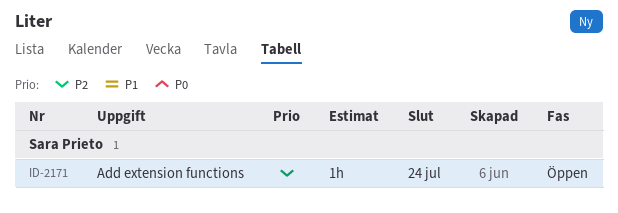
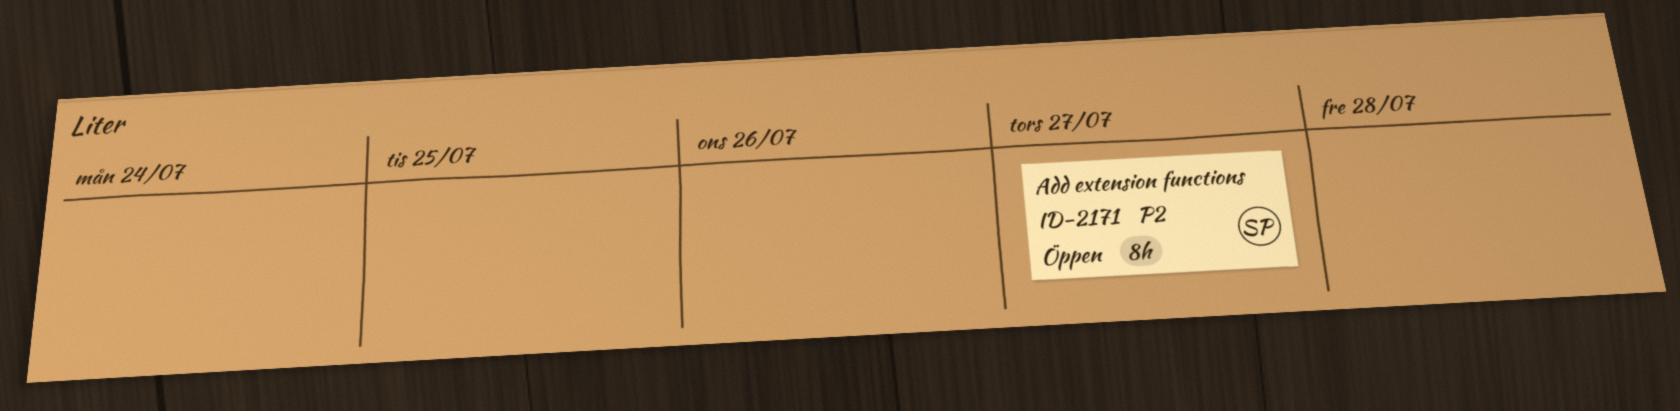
ID-2171, estimate: 1h -> 8h
ID-2171, due: Jul 24 -> Jul 27

